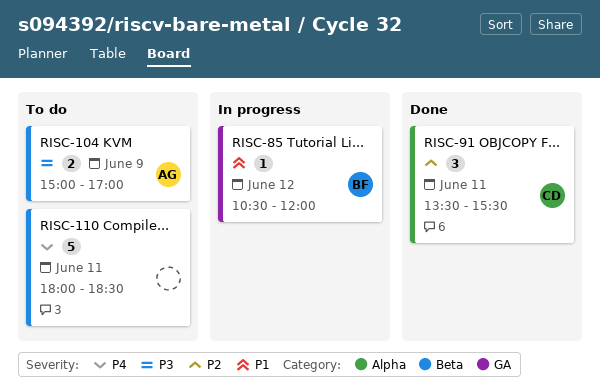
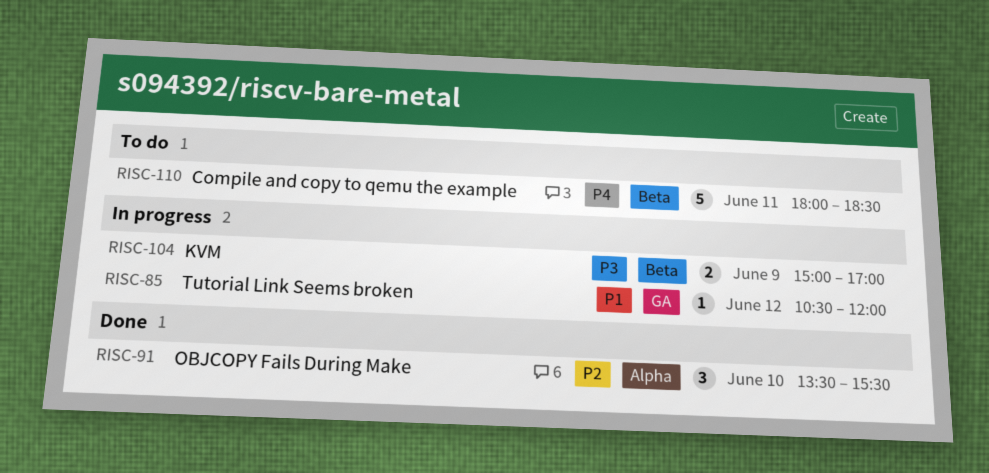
RISC-91, day: Jun 11 -> Jun 10
RISC-104, status: To do -> In progress

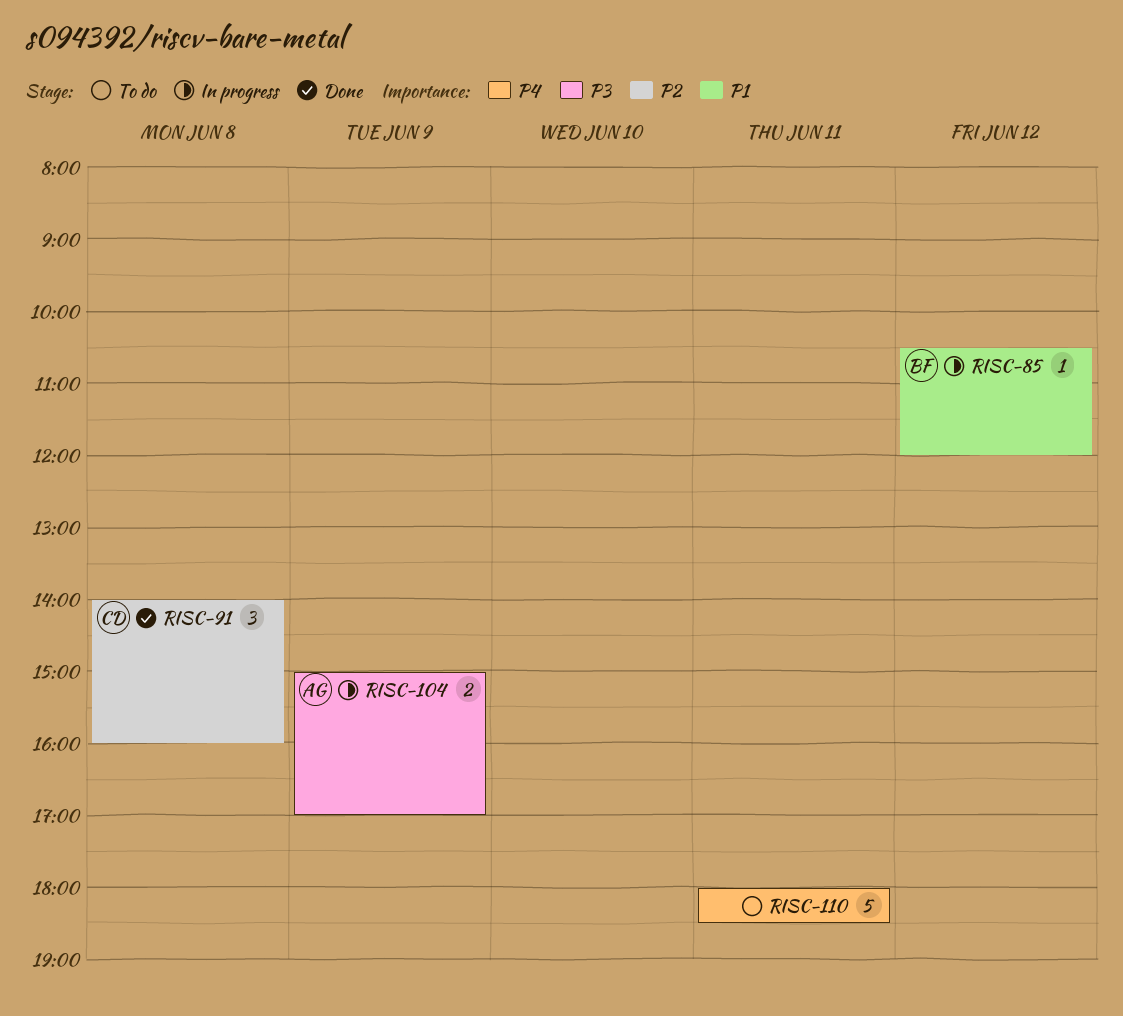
RISC-91, day: Jun 10 -> Jun 8
RISC-91, begins: 13:30 -> 14:00
RISC-91, ends: 15:30 -> 16:00

